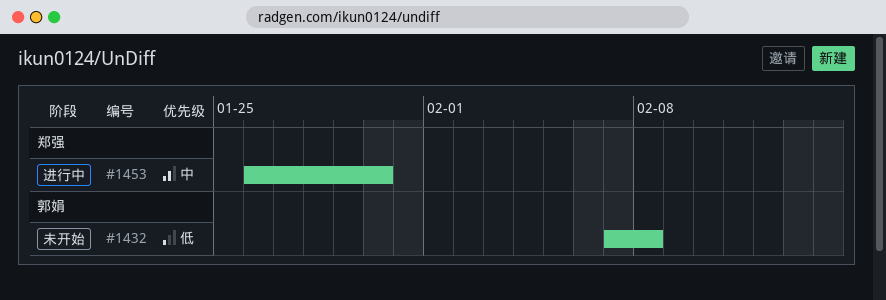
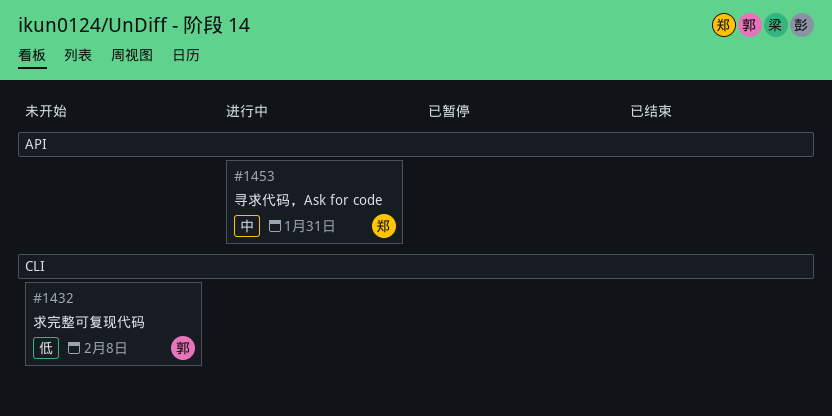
#1453, due: Jan 30 -> Jan 31

